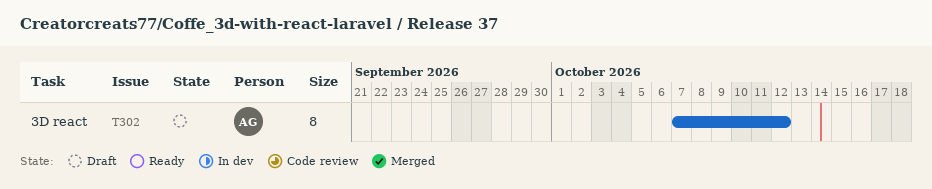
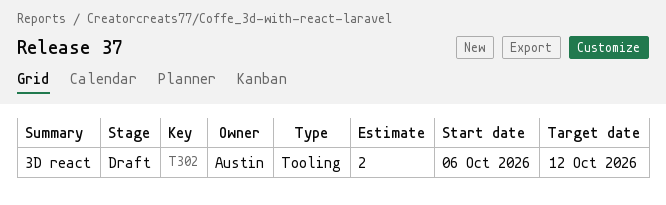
T302, estimate: 8 -> 2
T302, start: Oct 7 -> Oct 6

